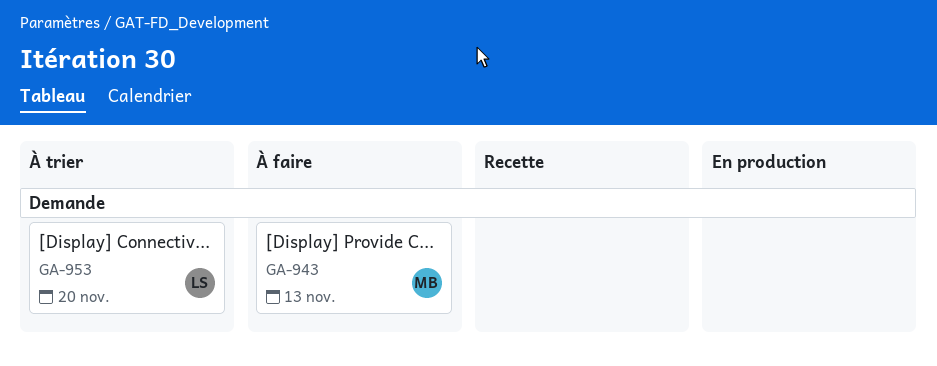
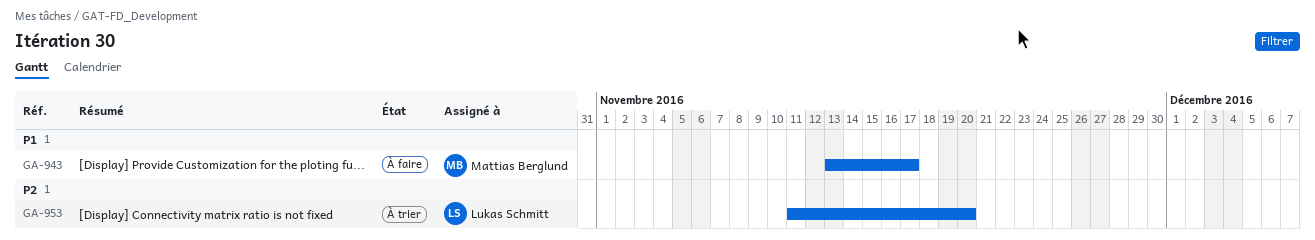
GA-943, due: Nov 13 -> Nov 17

